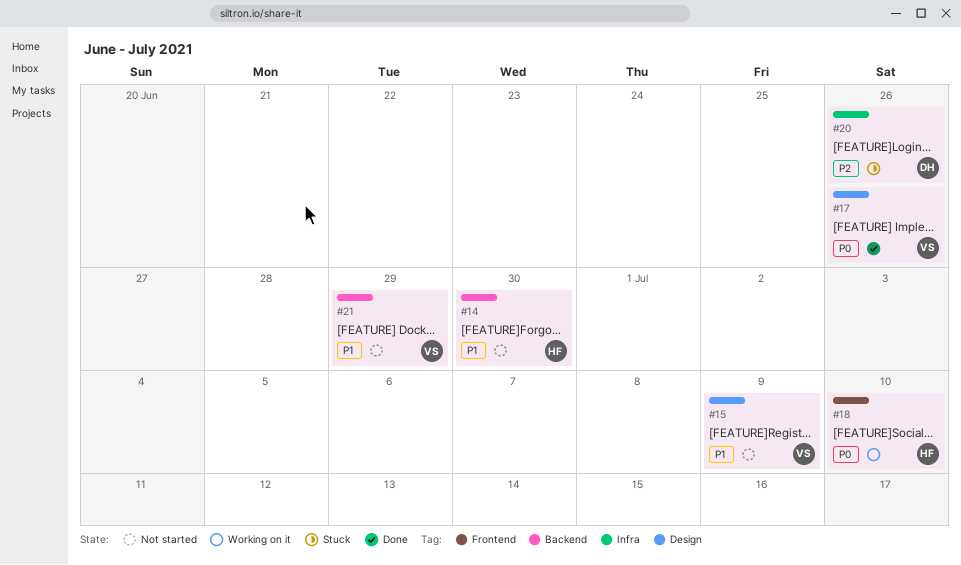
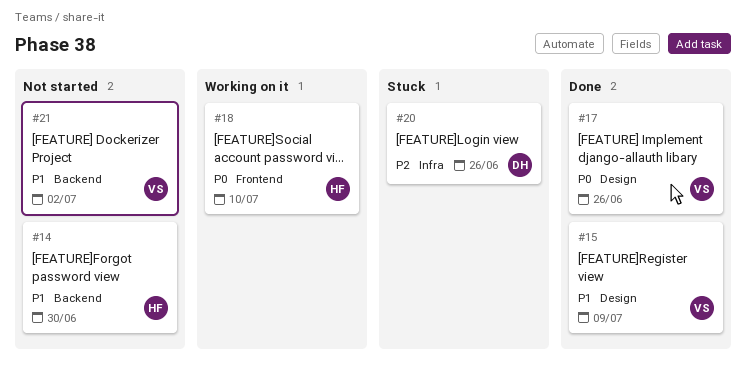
#15, status: Not started -> Done
#21, due: Jun 29 -> Jul 2

